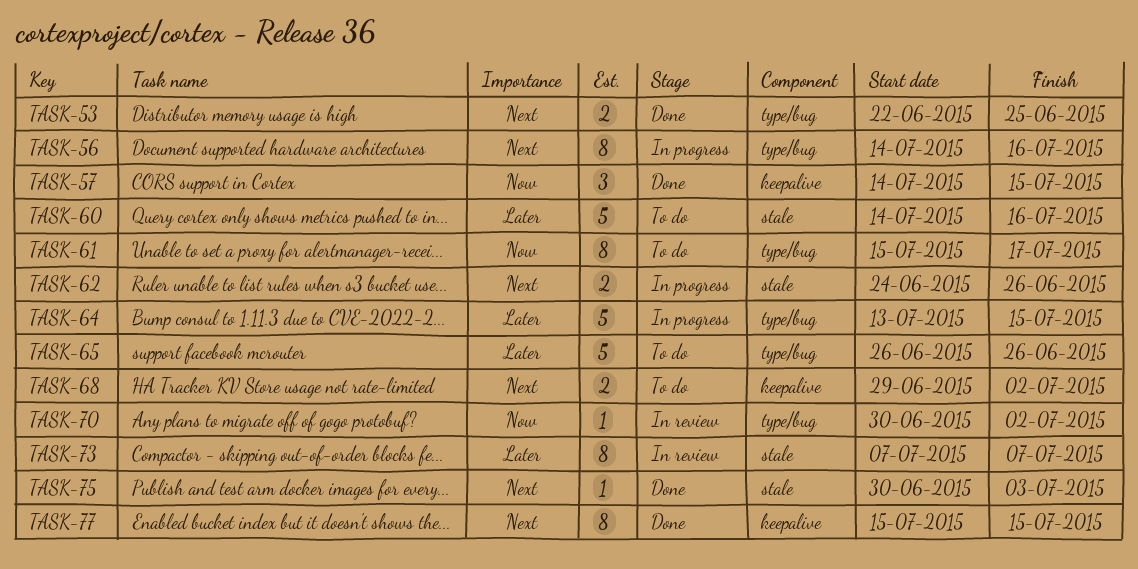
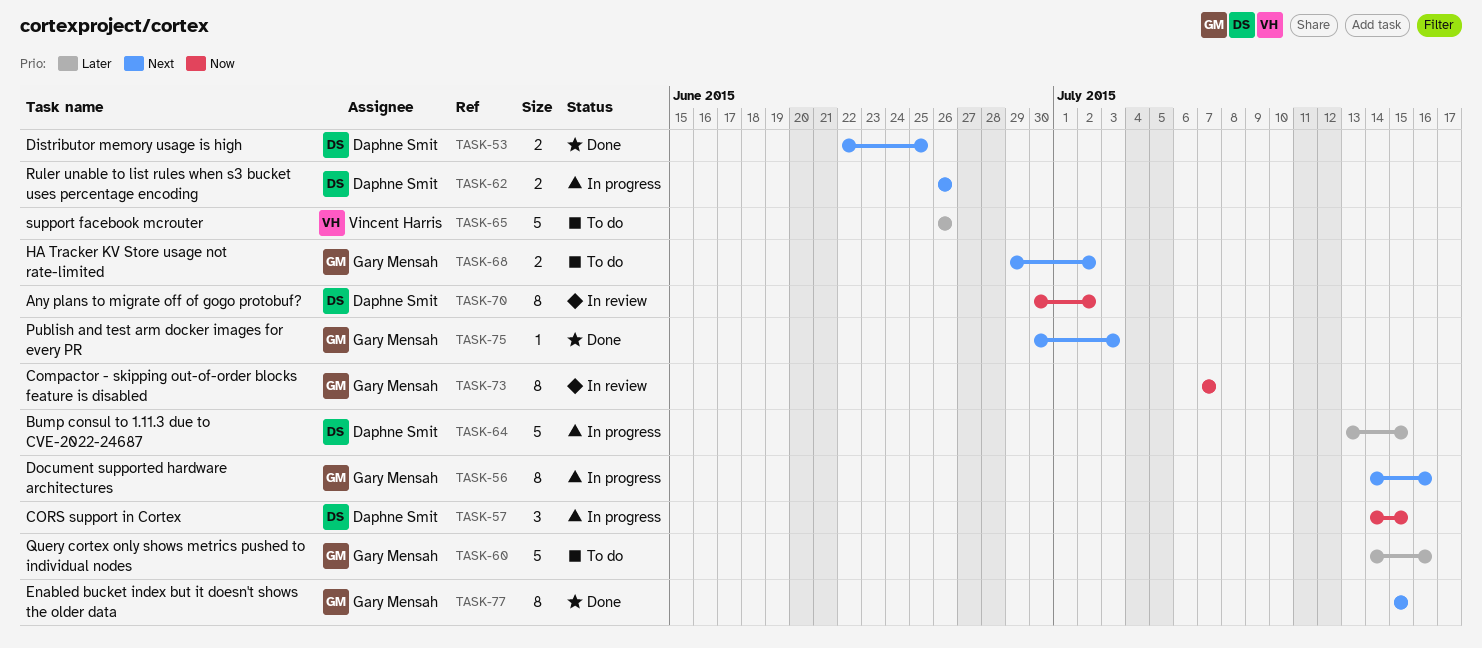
TASK-57, status: Done -> In progress
TASK-61: present -> none
TASK-62, start: Jun 24 -> Jun 26
TASK-70, estimate: 1 -> 8
TASK-73, priority: Later -> Now

